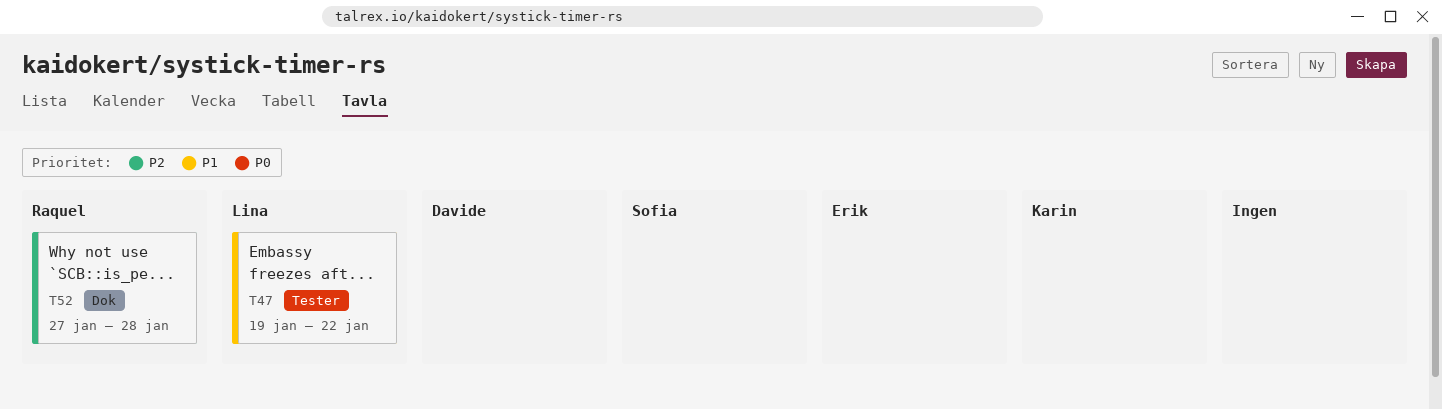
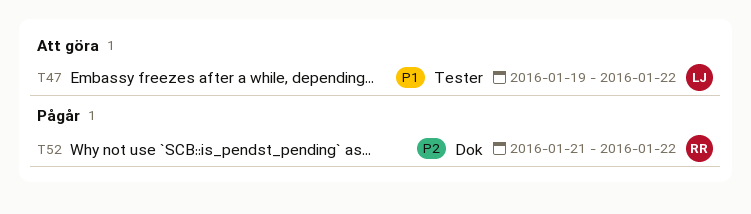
T52, start: Jan 27 -> Jan 21
T52, due: Jan 28 -> Jan 22

